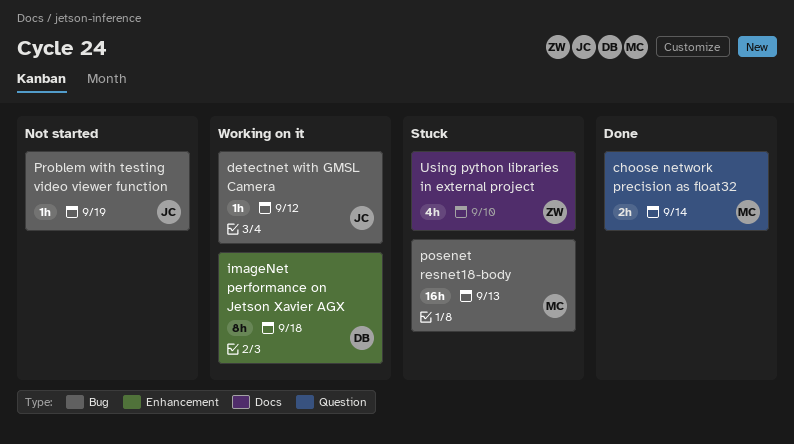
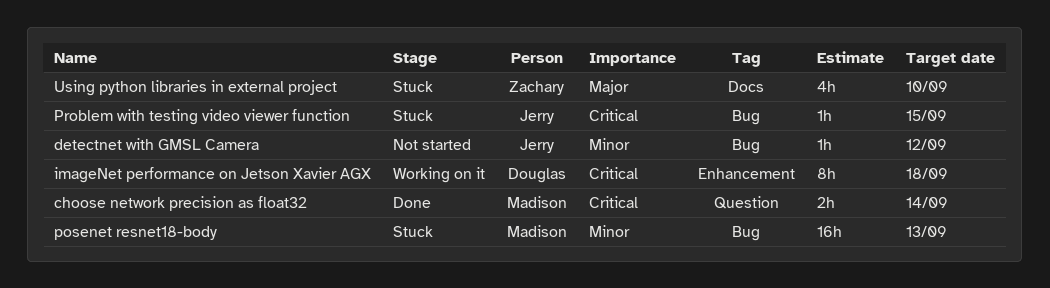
detectnet with GMSL Camera, status: Working on it -> Not started
Problem with testing video viewer function, status: Not started -> Stuck
Problem with testing video viewer function, due: Sep 19 -> Sep 15

